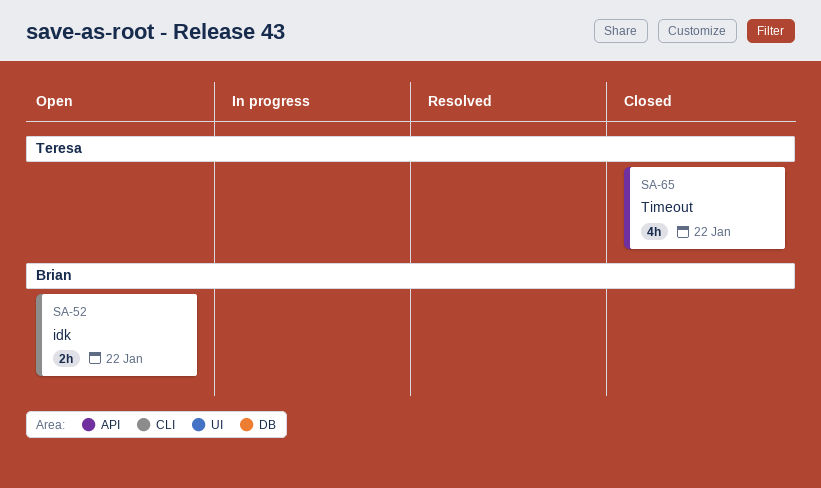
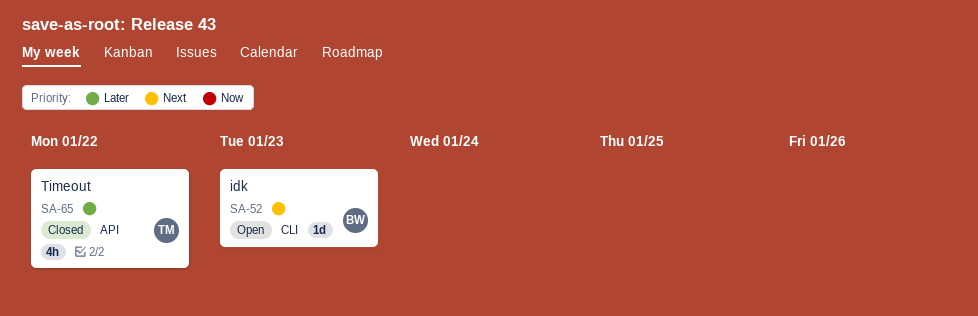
SA-52, estimate: 2h -> 1d
SA-52, due: Jan 22 -> Jan 23

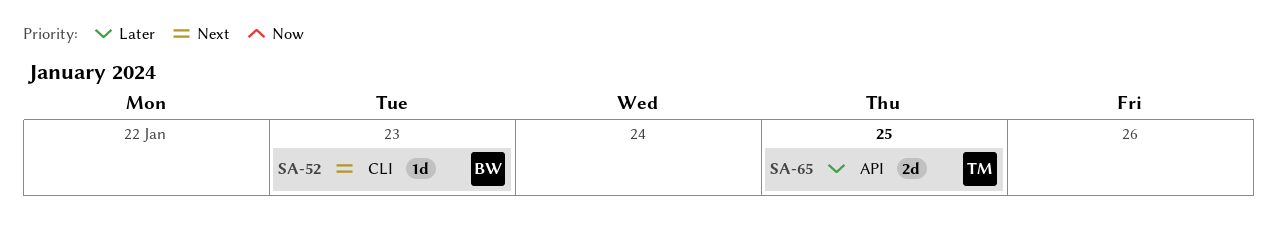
SA-65, estimate: 4h -> 2d
SA-65, due: Jan 22 -> Jan 25

